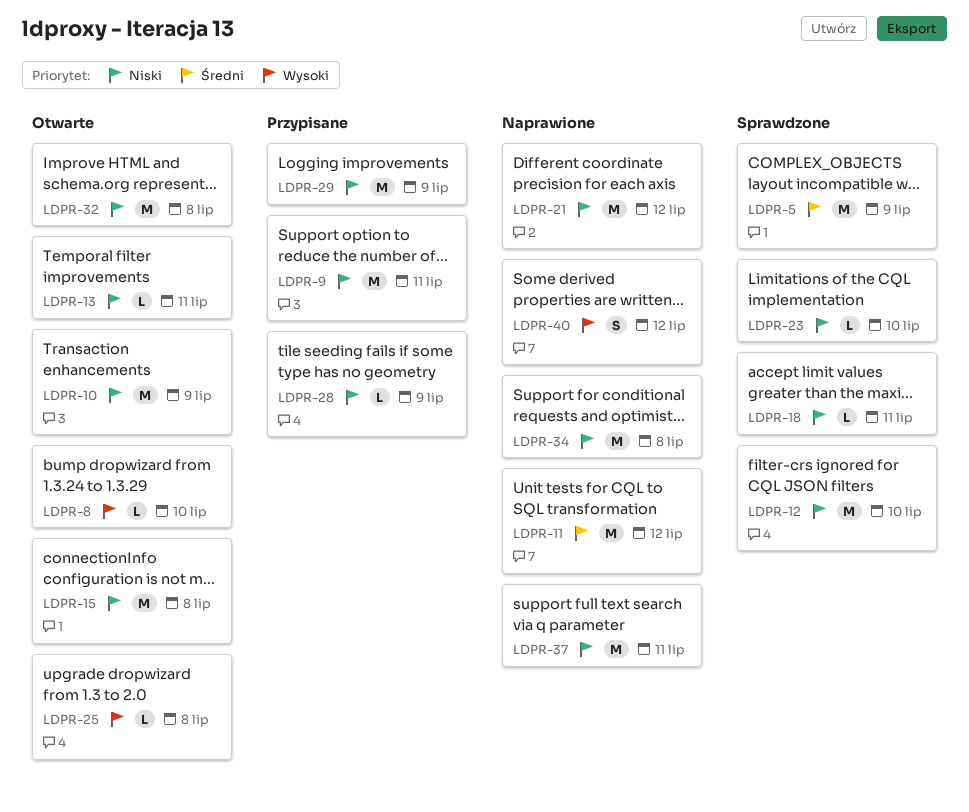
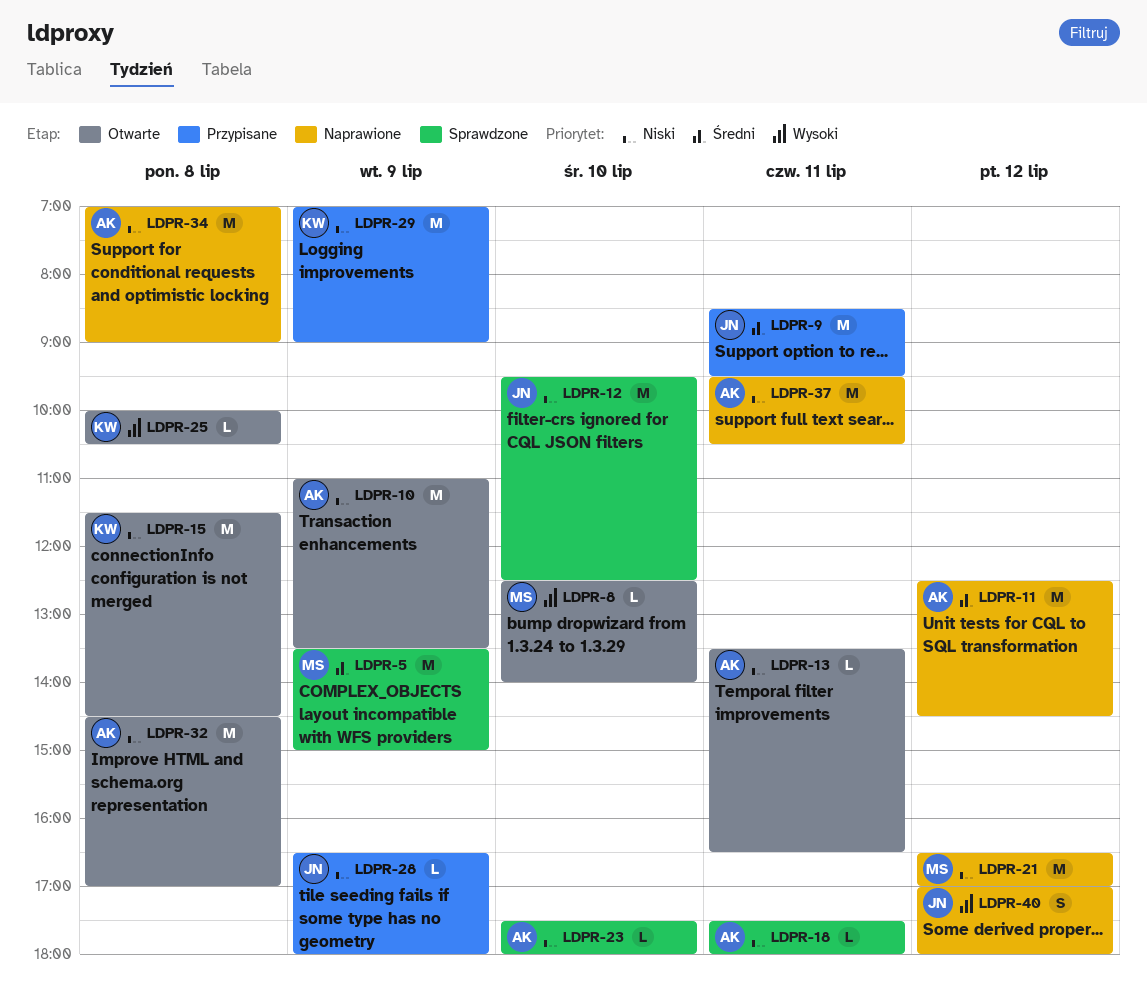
LDPR-9, priority: Niski -> Średni

